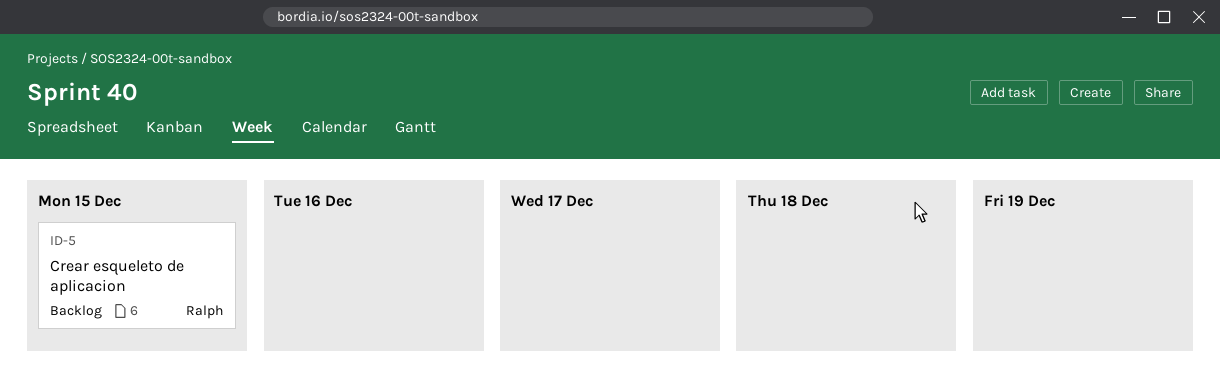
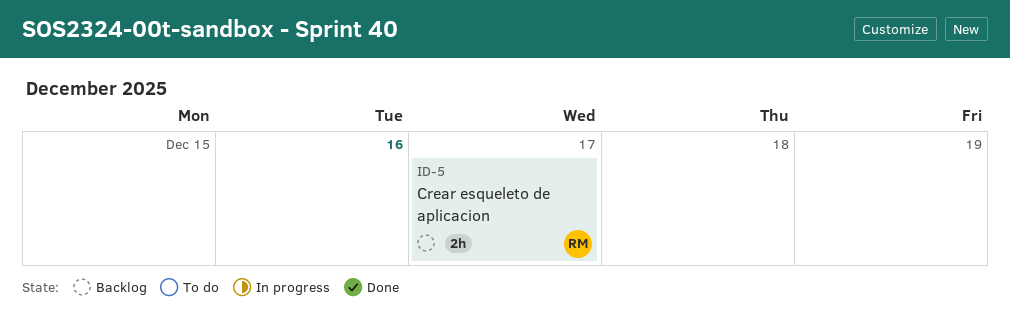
ID-5, due: Dec 15 -> Dec 17

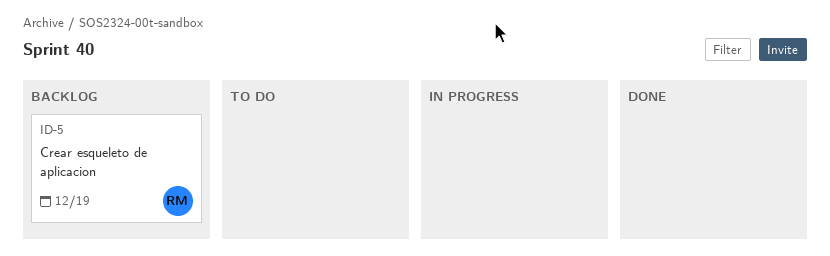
ID-5, due: Dec 17 -> Dec 19

